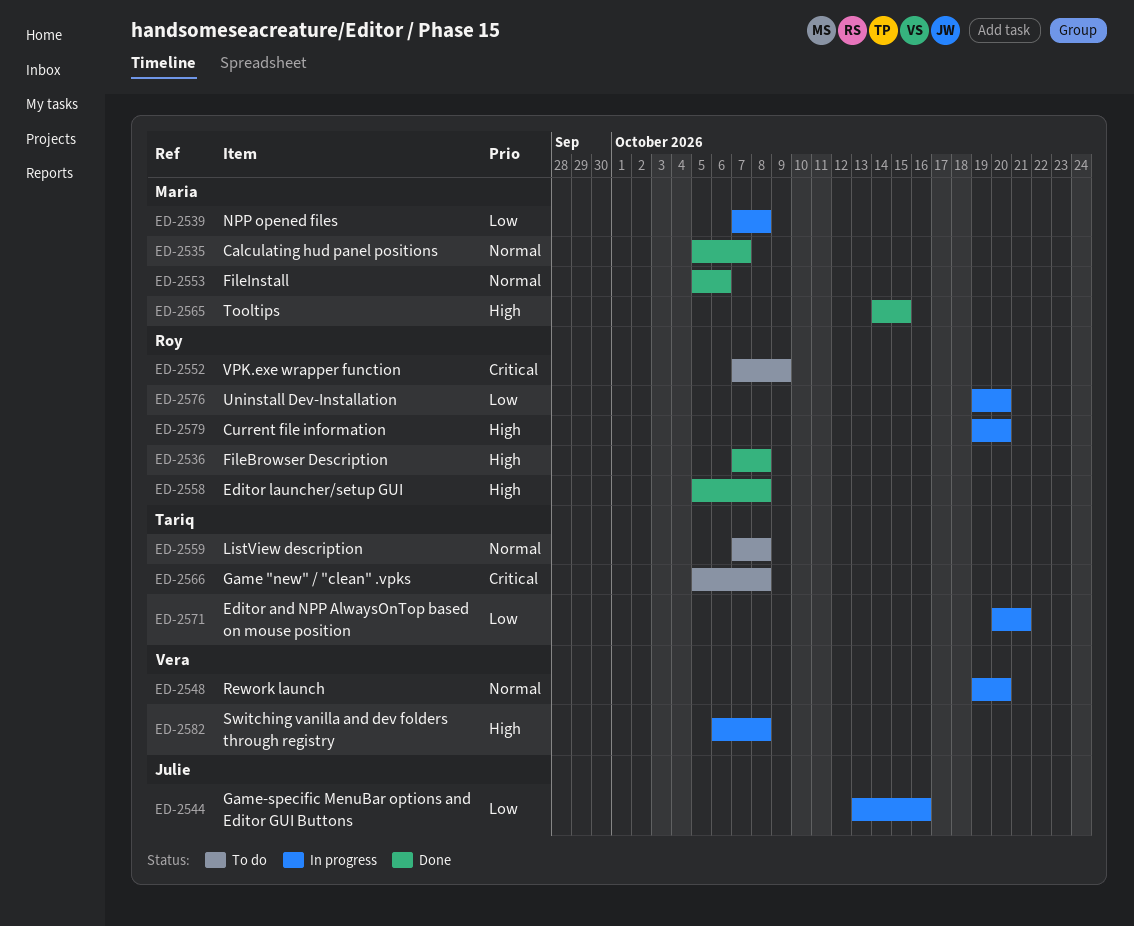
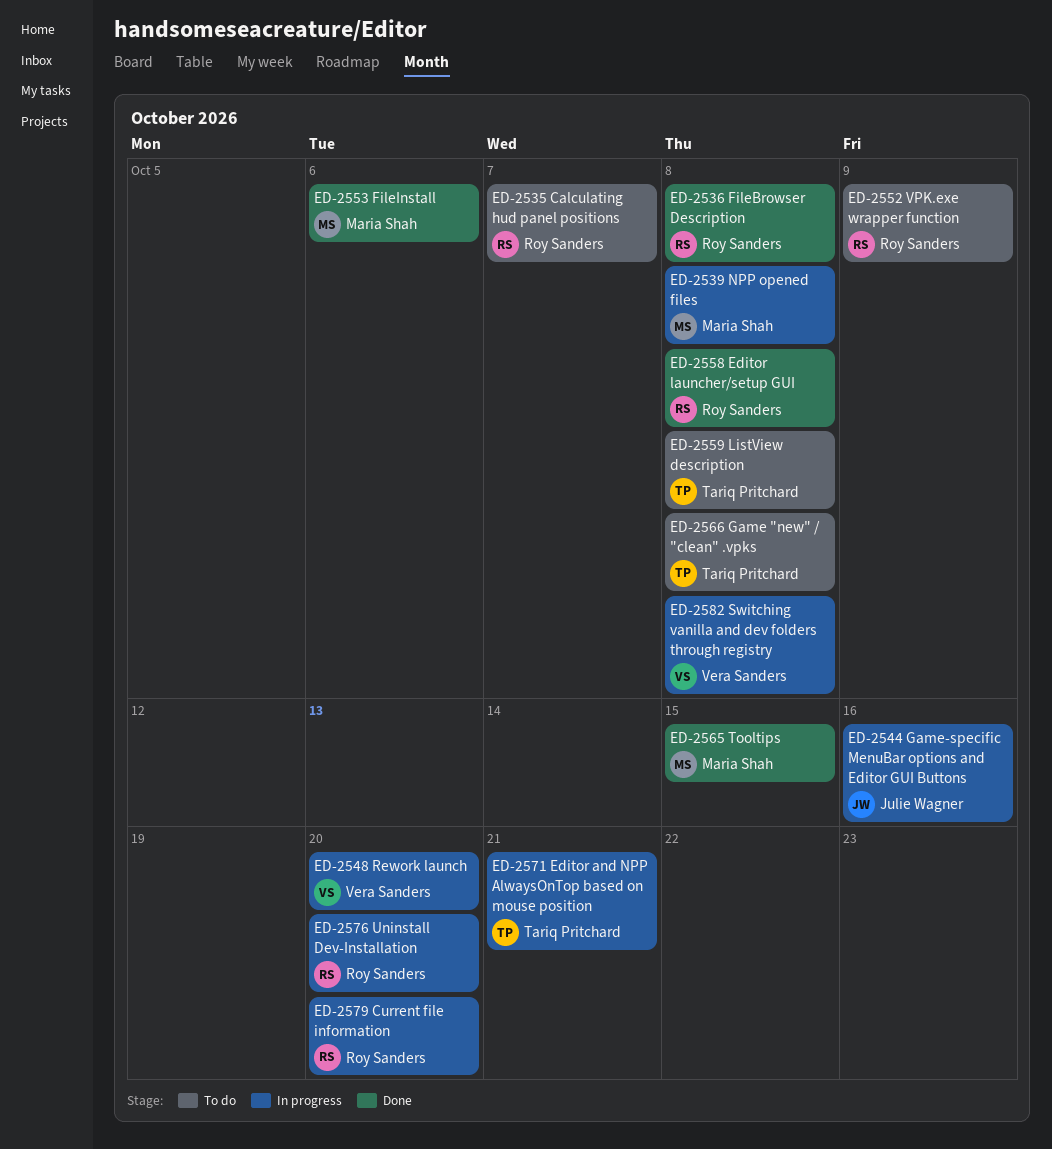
ED-2535, status: Done -> To do
ED-2535, owner: Maria Shah -> Roy Sanders

